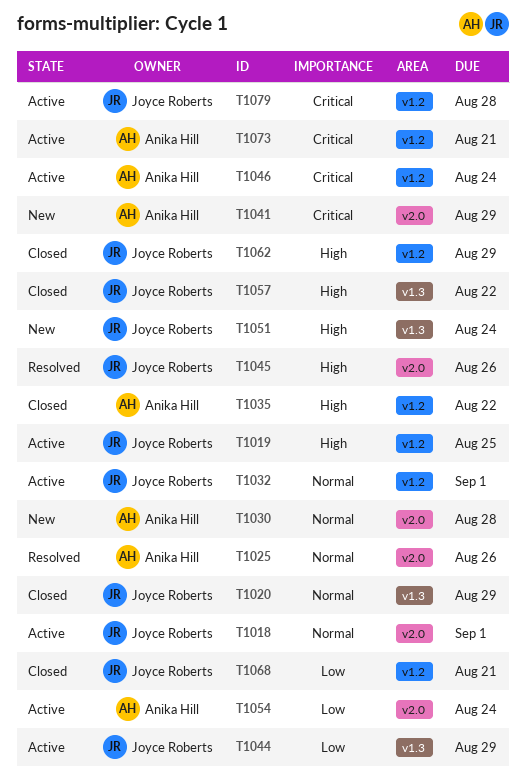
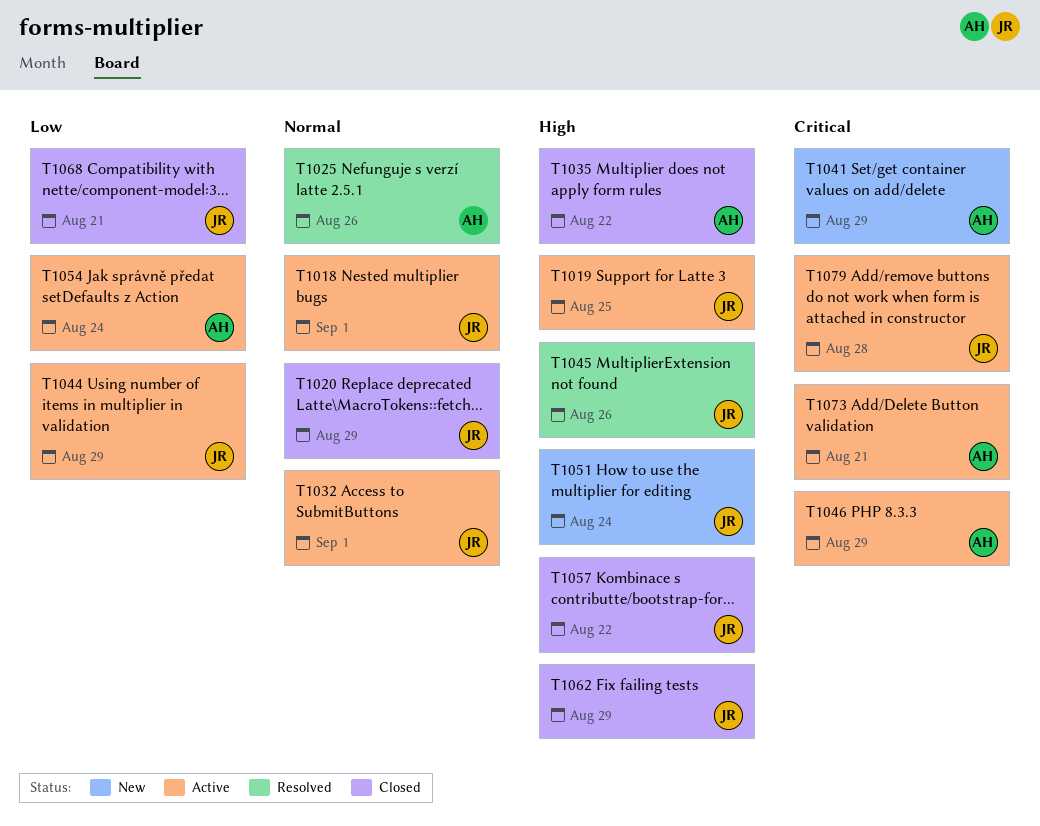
T1030: present -> none
T1046, due: Aug 24 -> Aug 29

